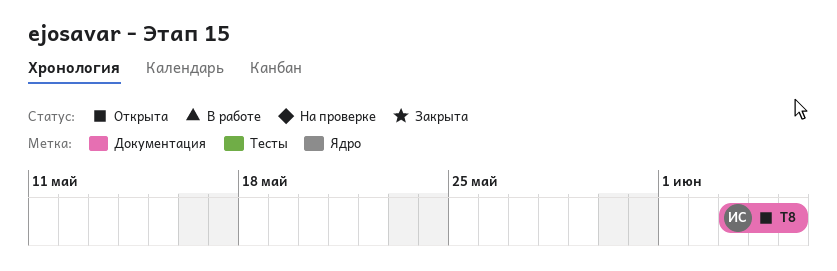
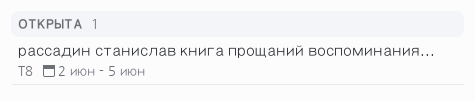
T8, start: Jun 3 -> Jun 2

